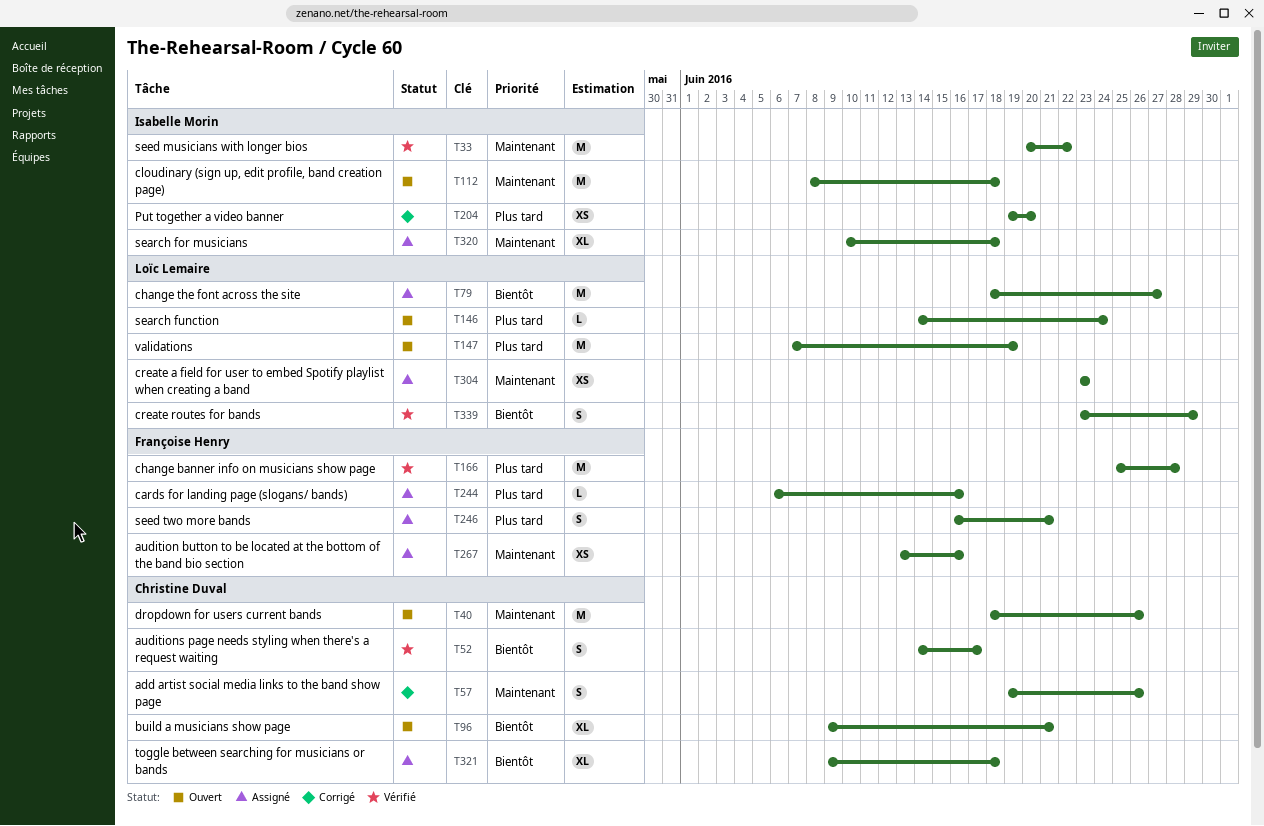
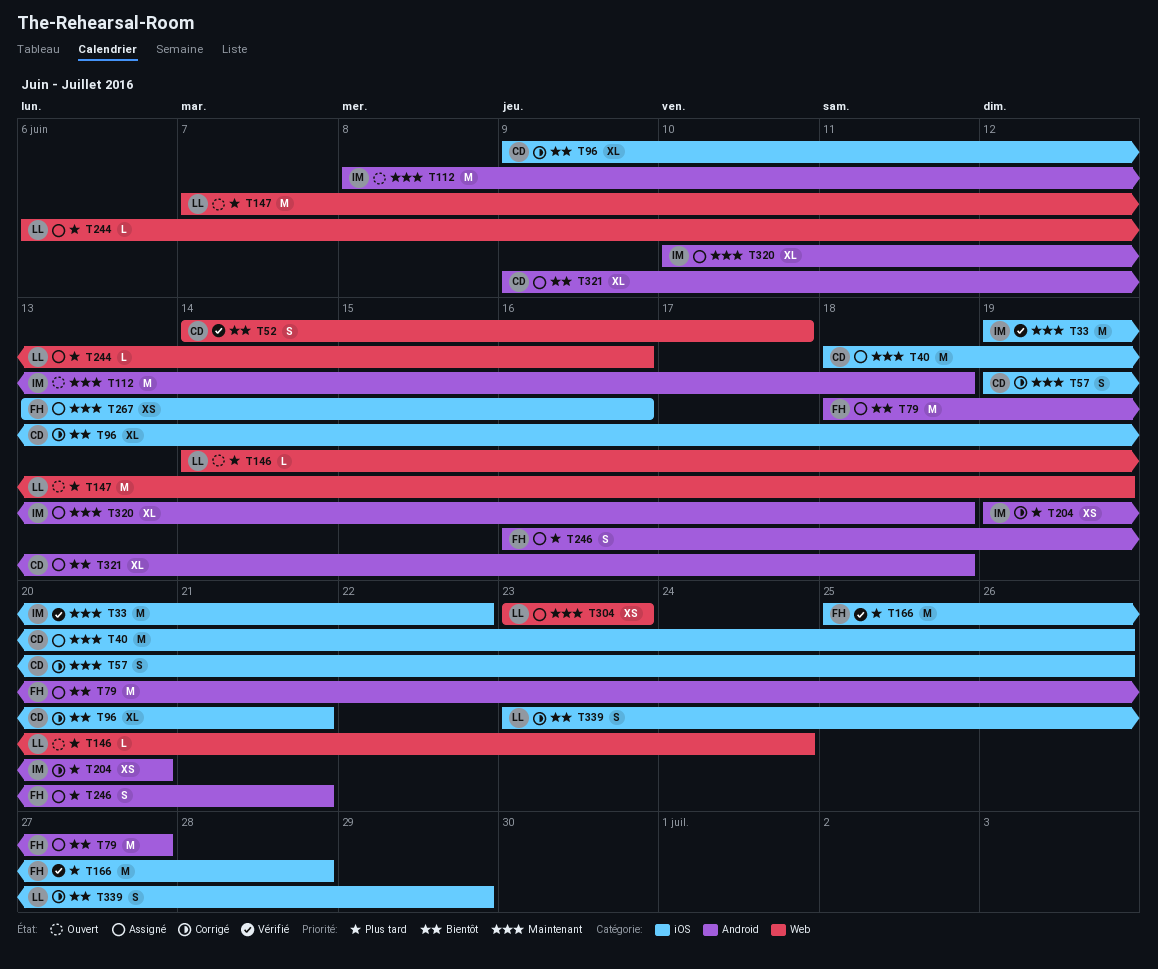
T33, start: Jun 20 -> Jun 19
T40, status: Ouvert -> Assigné
T79, owner: Loïc Lemaire -> Françoise Henry
T96, status: Ouvert -> Corrigé
T244, owner: Françoise Henry -> Loïc Lemaire
T339, status: Vérifié -> Corrigé

